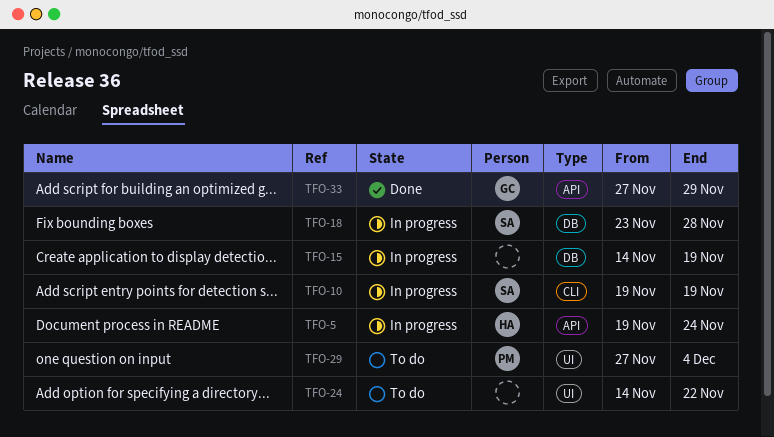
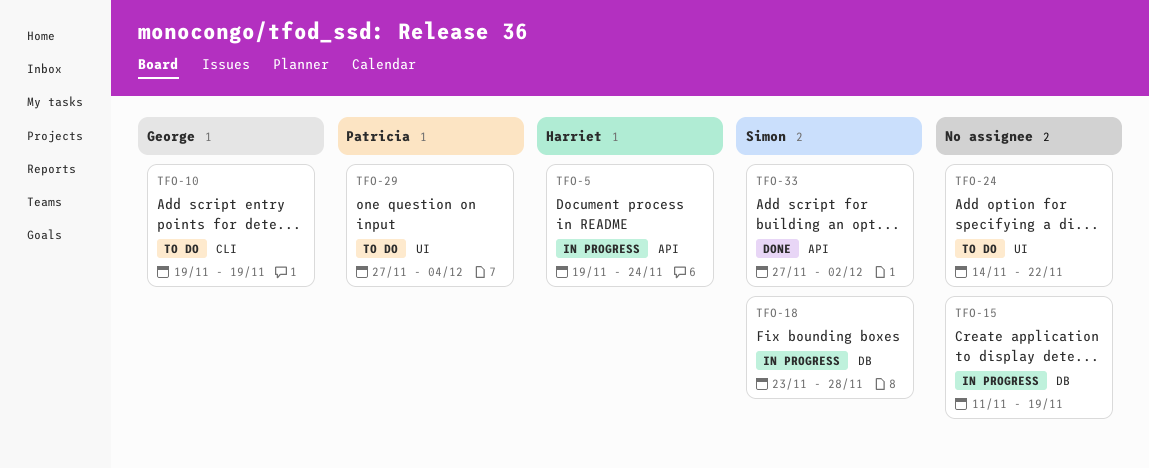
TFO-10, status: In progress -> To do
TFO-10, owner: Simon -> George
TFO-15, start: Nov 14 -> Nov 11
TFO-33, owner: George -> Simon
TFO-33, due: Nov 29 -> Dec 2

